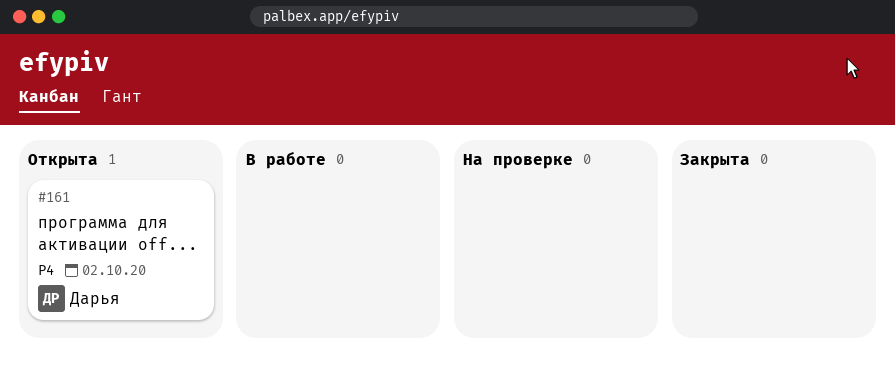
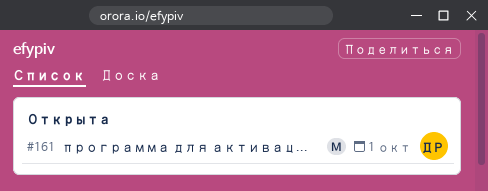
#161, due: Oct 2 -> Oct 1

